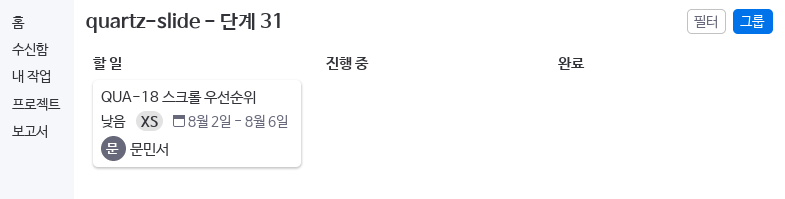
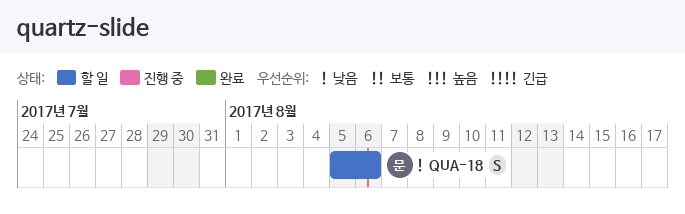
QUA-18, estimate: XS -> S
QUA-18, start: Aug 2 -> Aug 5

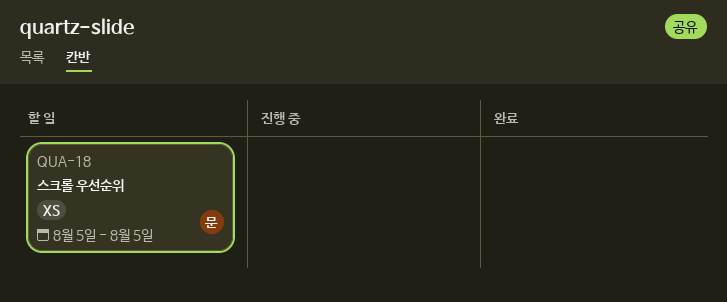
QUA-18, estimate: S -> XS
QUA-18, due: Aug 6 -> Aug 5

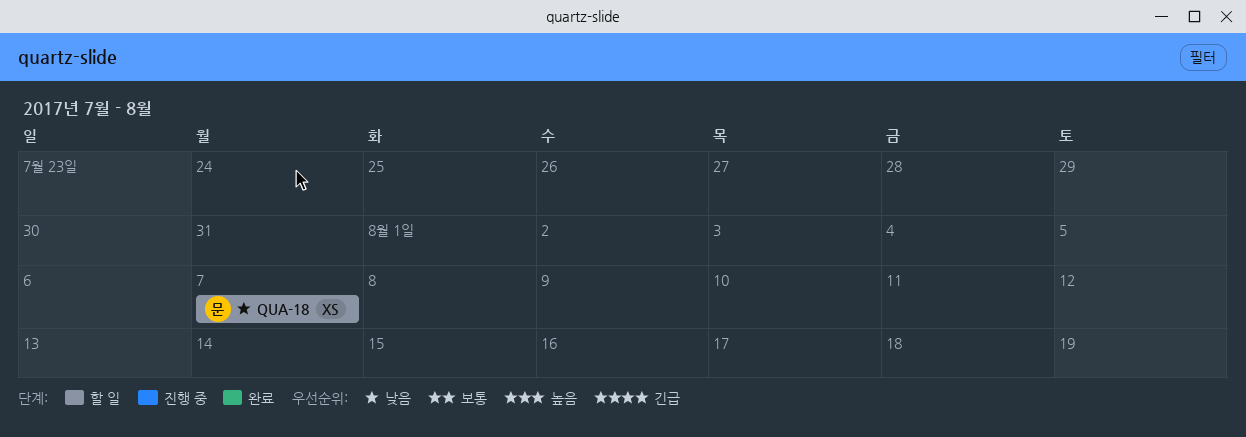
QUA-18, start: Aug 5 -> Aug 7
QUA-18, due: Aug 5 -> Aug 7

